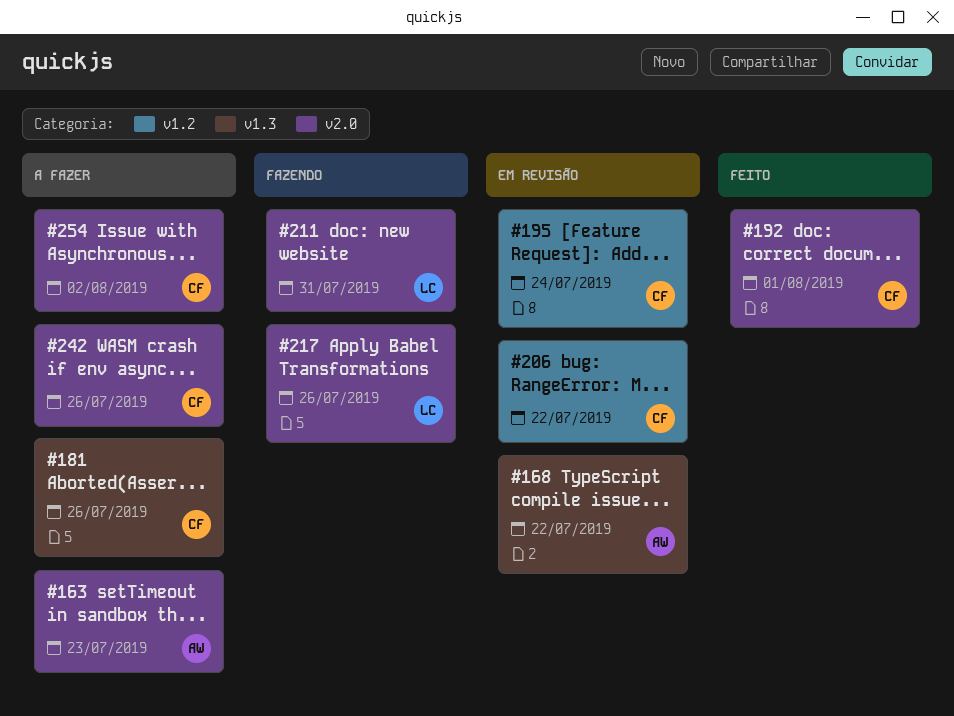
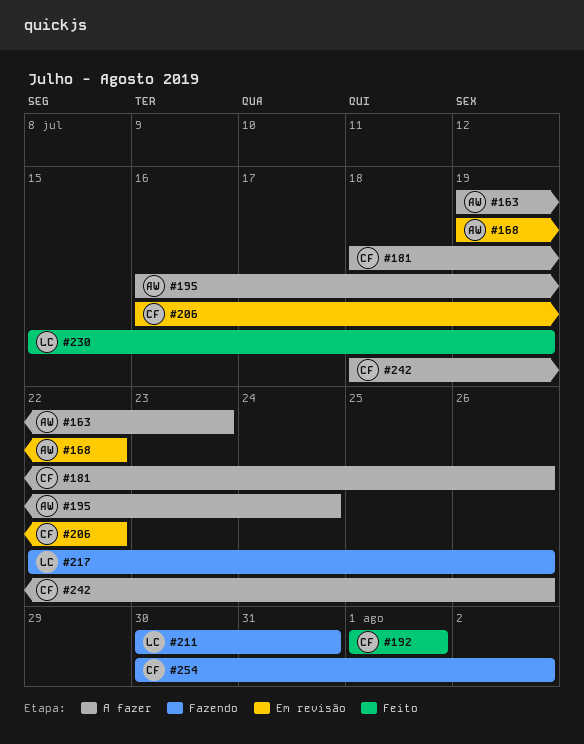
#195, status: Em revisão -> A fazer
#195, owner: CF -> AW
#230: none -> present
#254, status: A fazer -> Fazendo

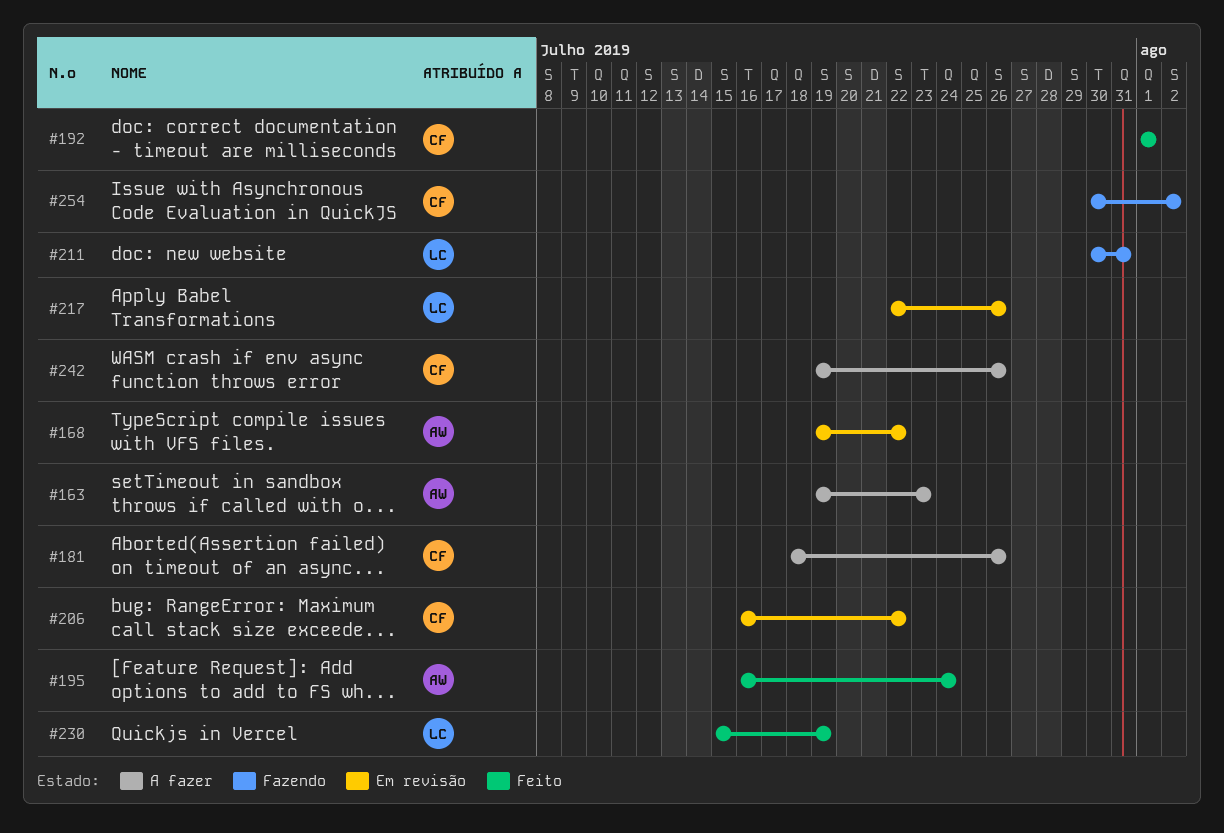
#195, status: A fazer -> Feito
#217, status: Fazendo -> Em revisão
#242, start: Jul 18 -> Jul 19

